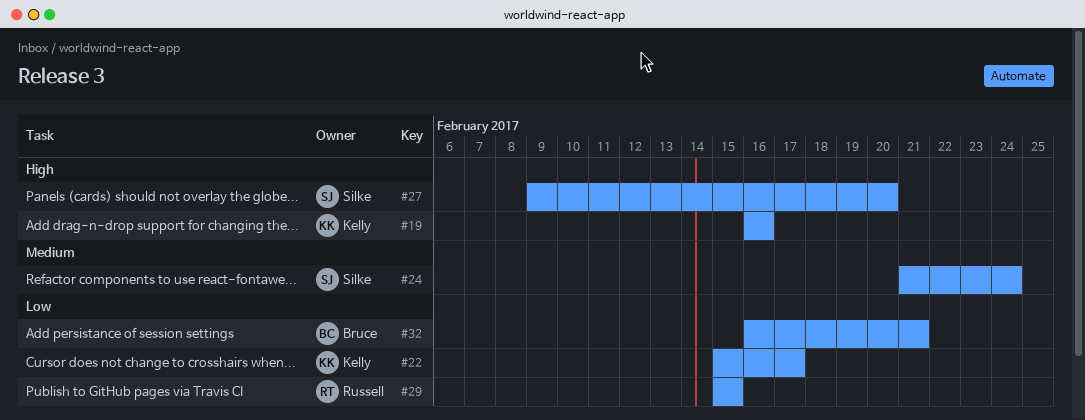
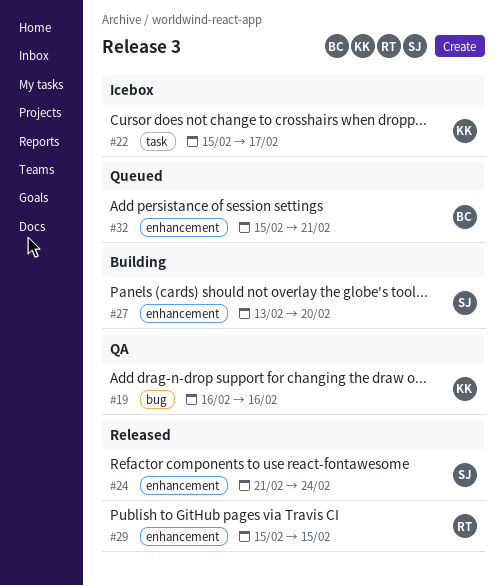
#27, start: Feb 9 -> Feb 13
#32, start: Feb 16 -> Feb 15

